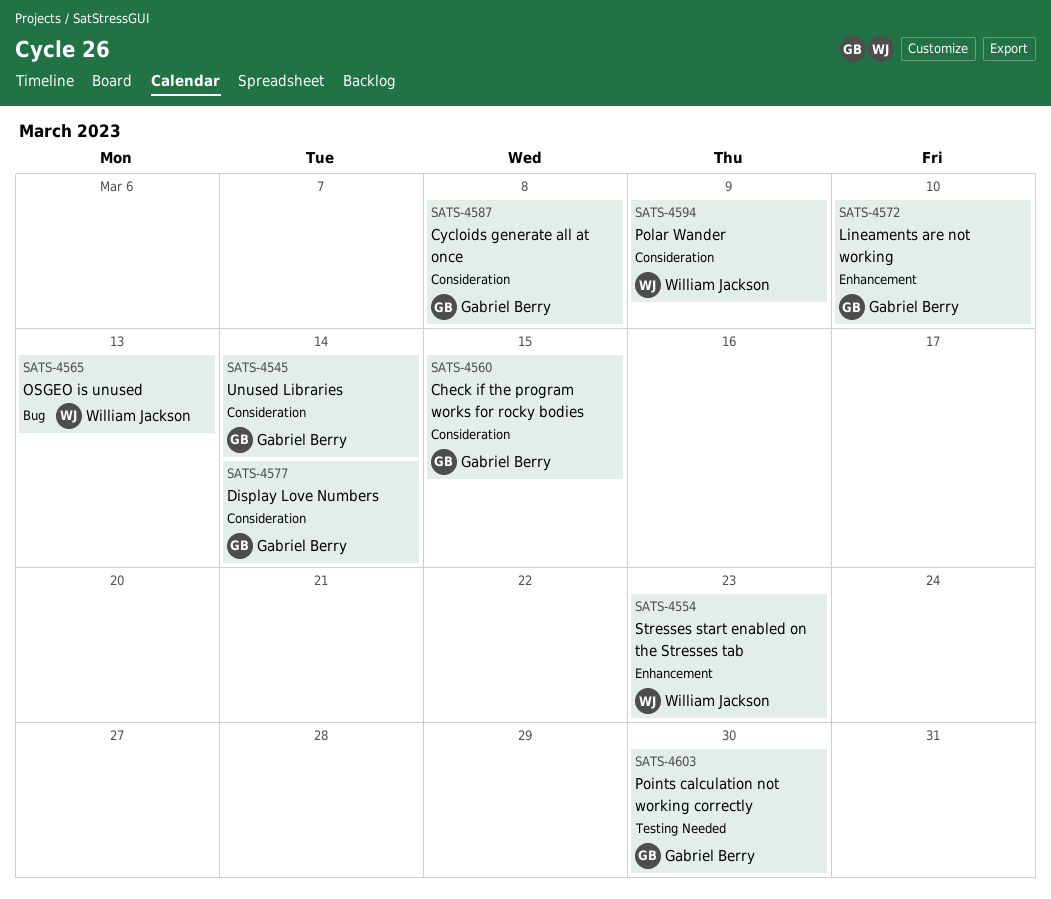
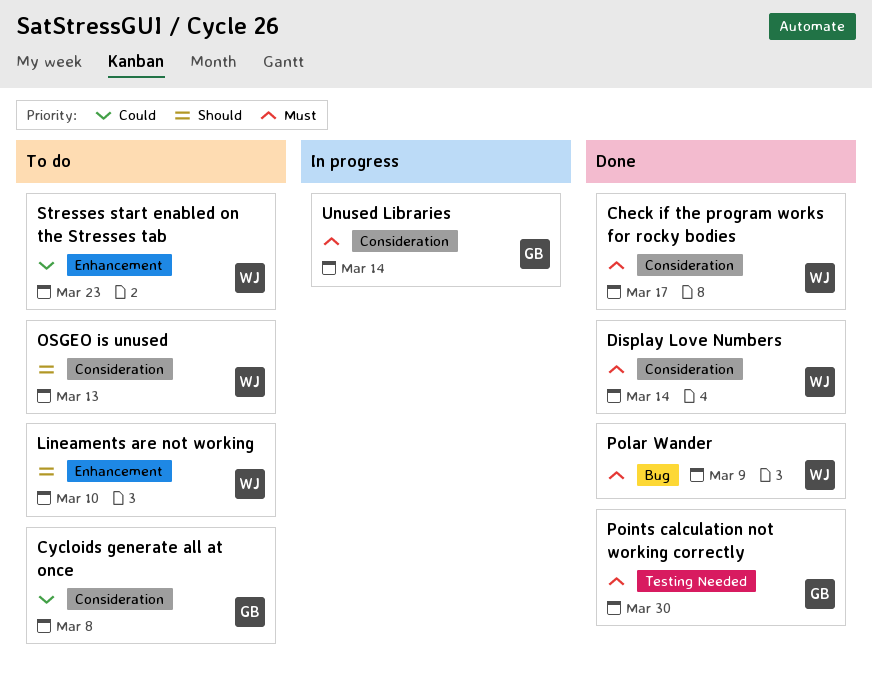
Check if the program works for rocky bodies, owner: Gabriel Berry -> William Jackson
Check if the program works for rocky bodies, due: Mar 15 -> Mar 17
Display Love Numbers, owner: Gabriel Berry -> William Jackson
Lineaments are not working, owner: Gabriel Berry -> William Jackson
OSGEO is unused, label: Bug -> Consideration
Polar Wander, label: Consideration -> Bug

